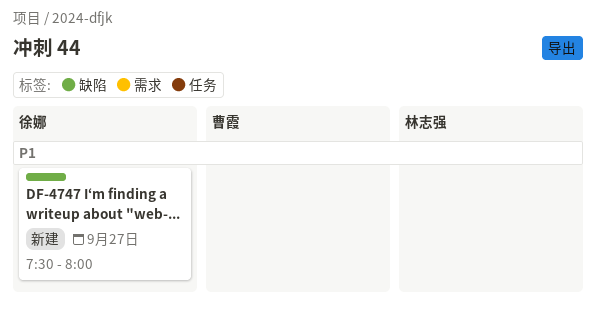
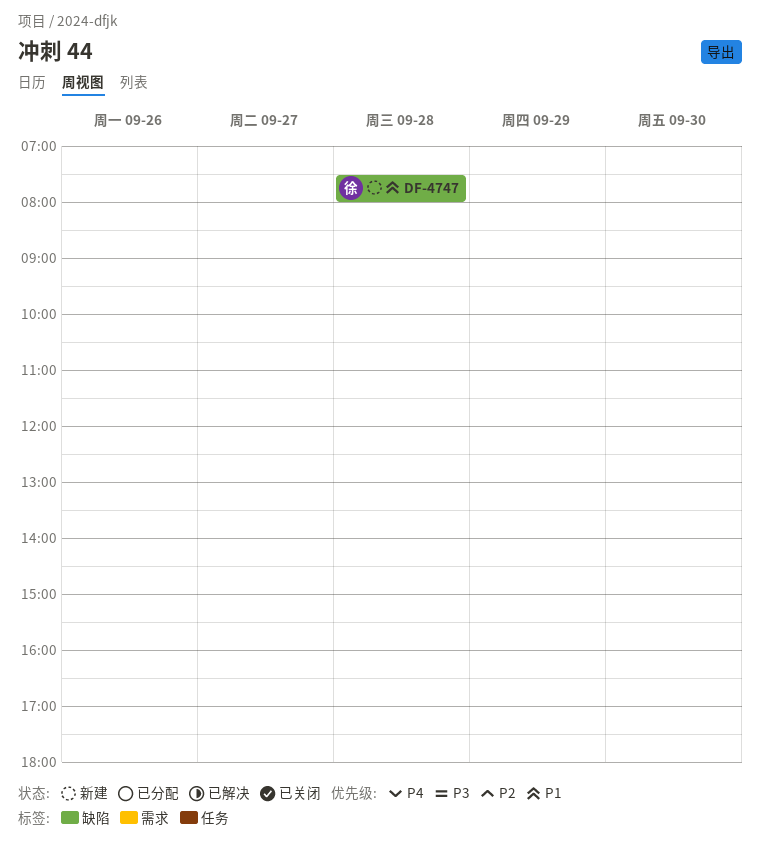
DF-4747, day: Sep 27 -> Sep 28

